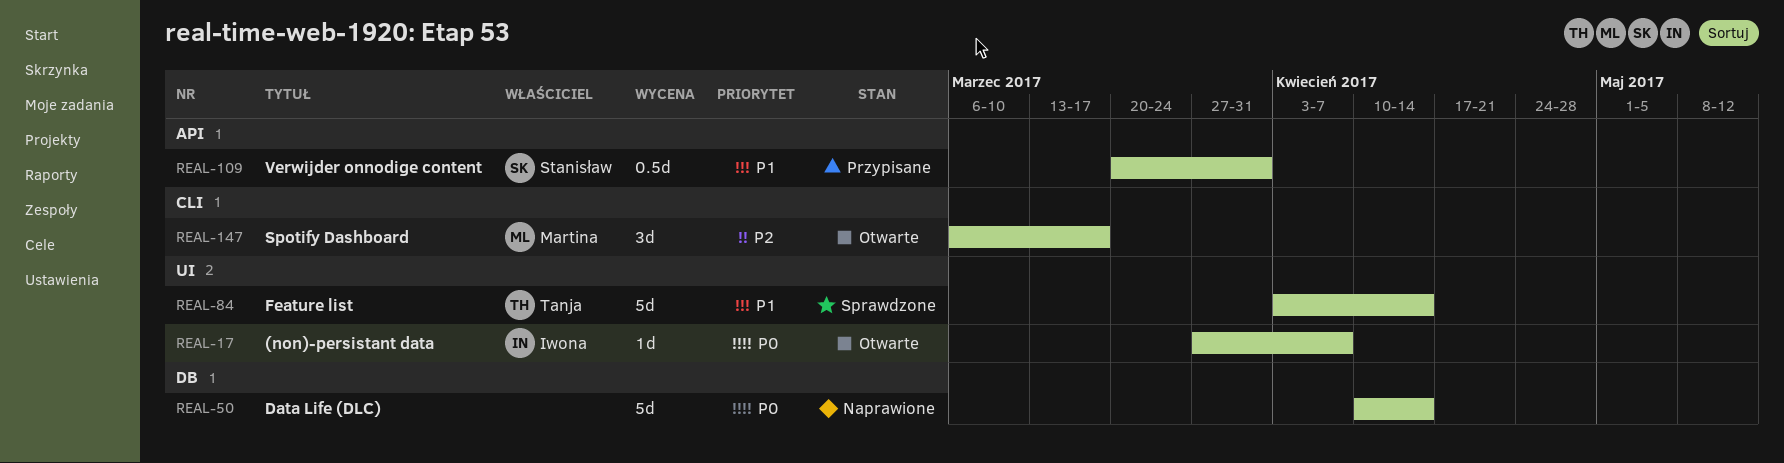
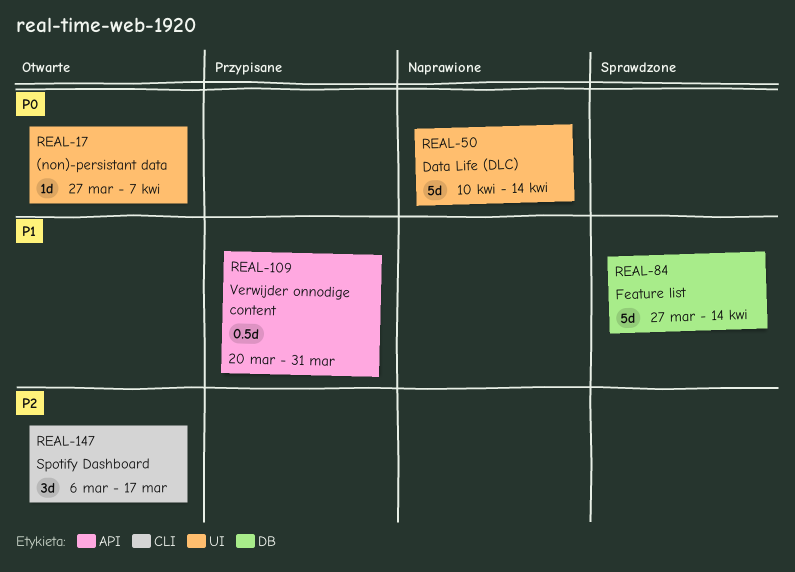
REAL-50, label: DB -> UI
REAL-84, label: UI -> DB
REAL-84, start: Apr 3 -> Mar 27

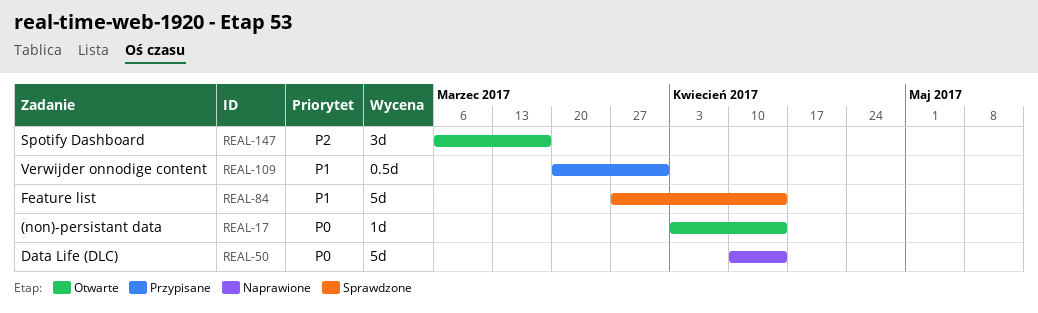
REAL-17, start: Mar 27 -> Apr 3
REAL-17, due: Apr 7 -> Apr 14

